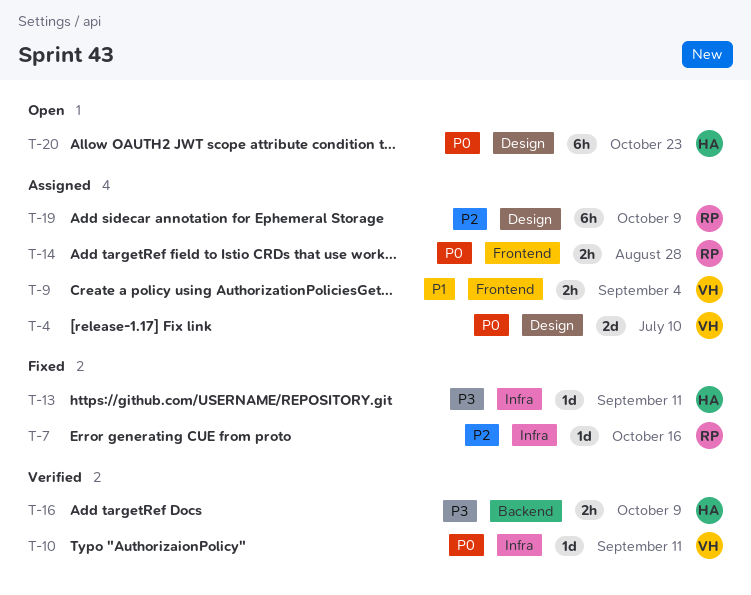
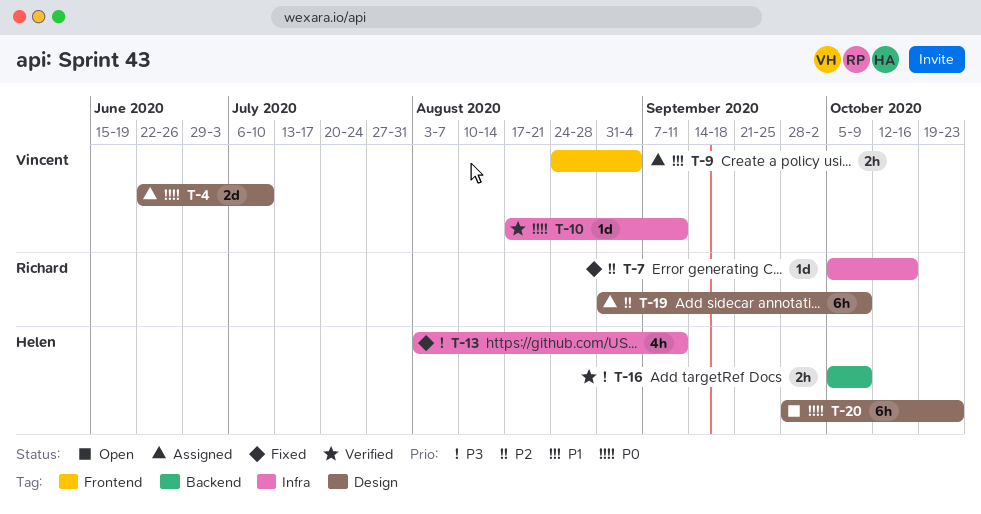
T-13, estimate: 1d -> 4h
T-14: present -> none

